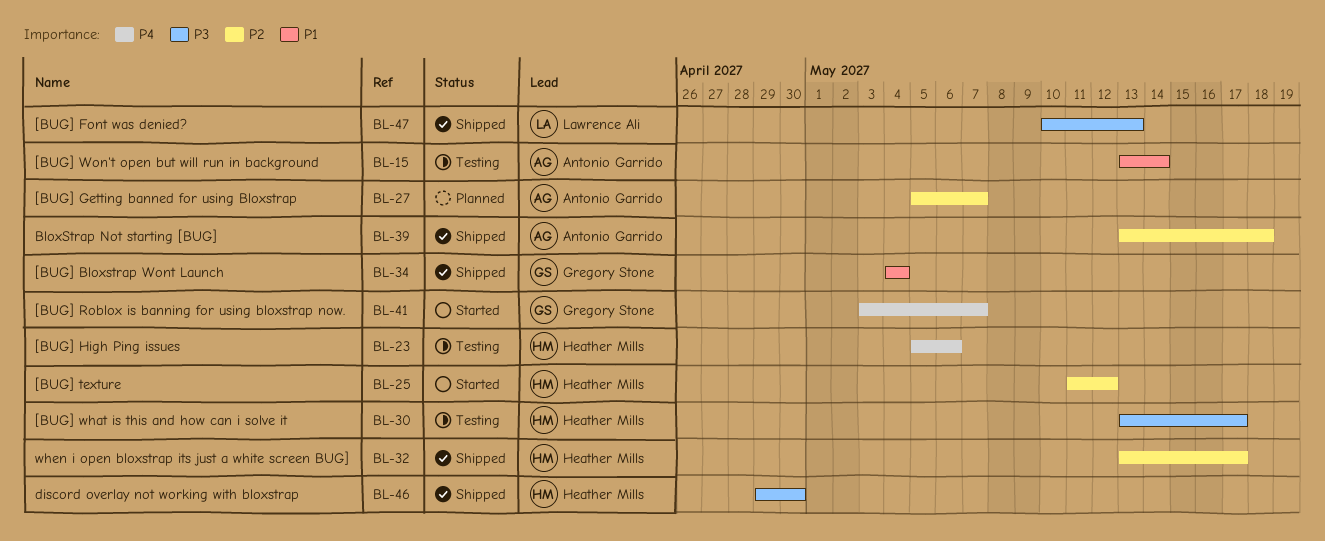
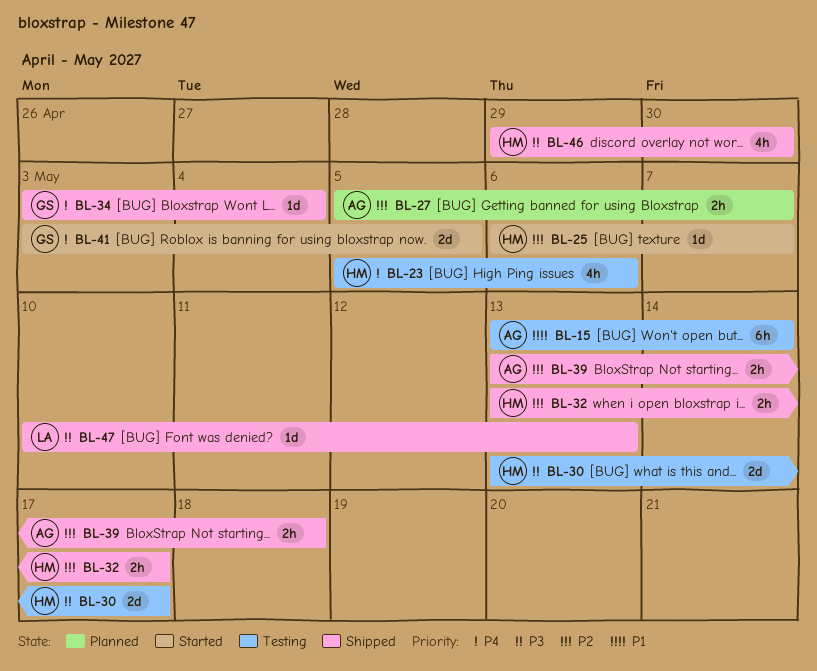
BL-25, start: May 11 -> May 6
BL-25, due: May 12 -> May 7
BL-34, priority: P1 -> P4
BL-34, start: May 4 -> May 3
BL-41, due: May 7 -> May 5

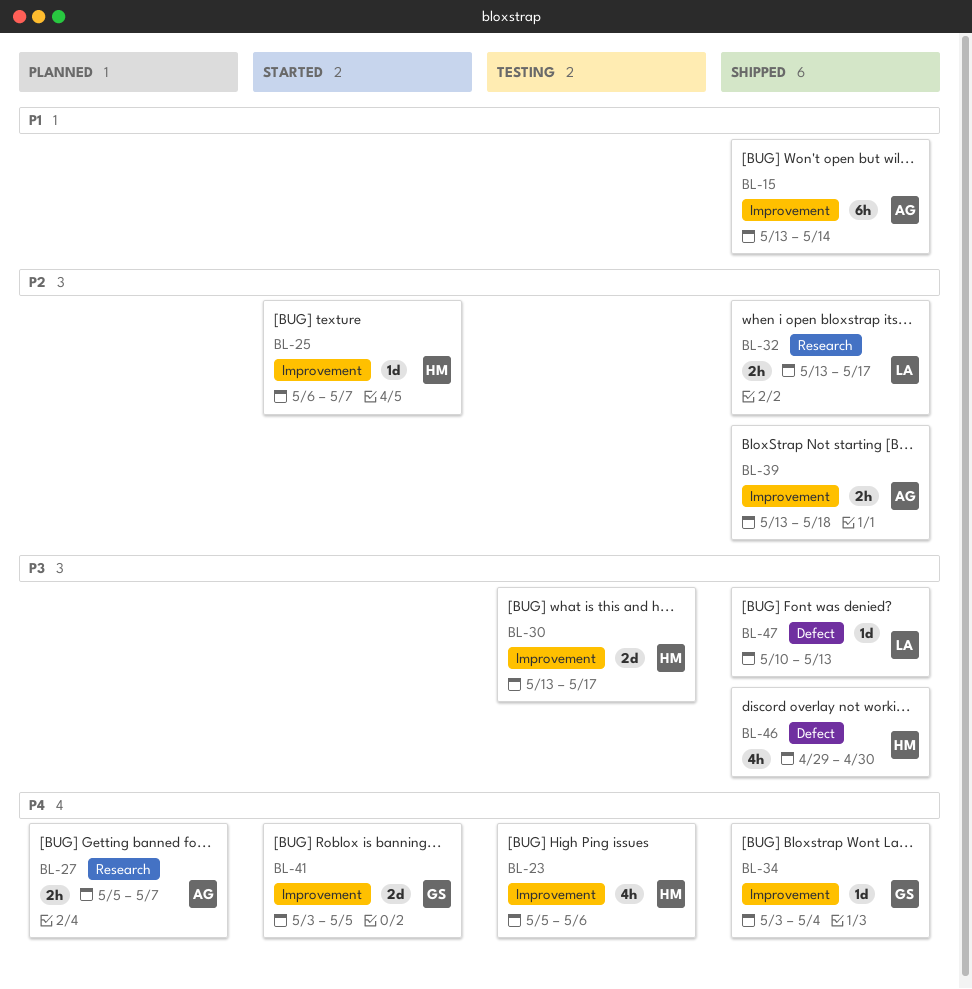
BL-15, status: Testing -> Shipped
BL-27, priority: P2 -> P4
BL-32, owner: HM -> LA

